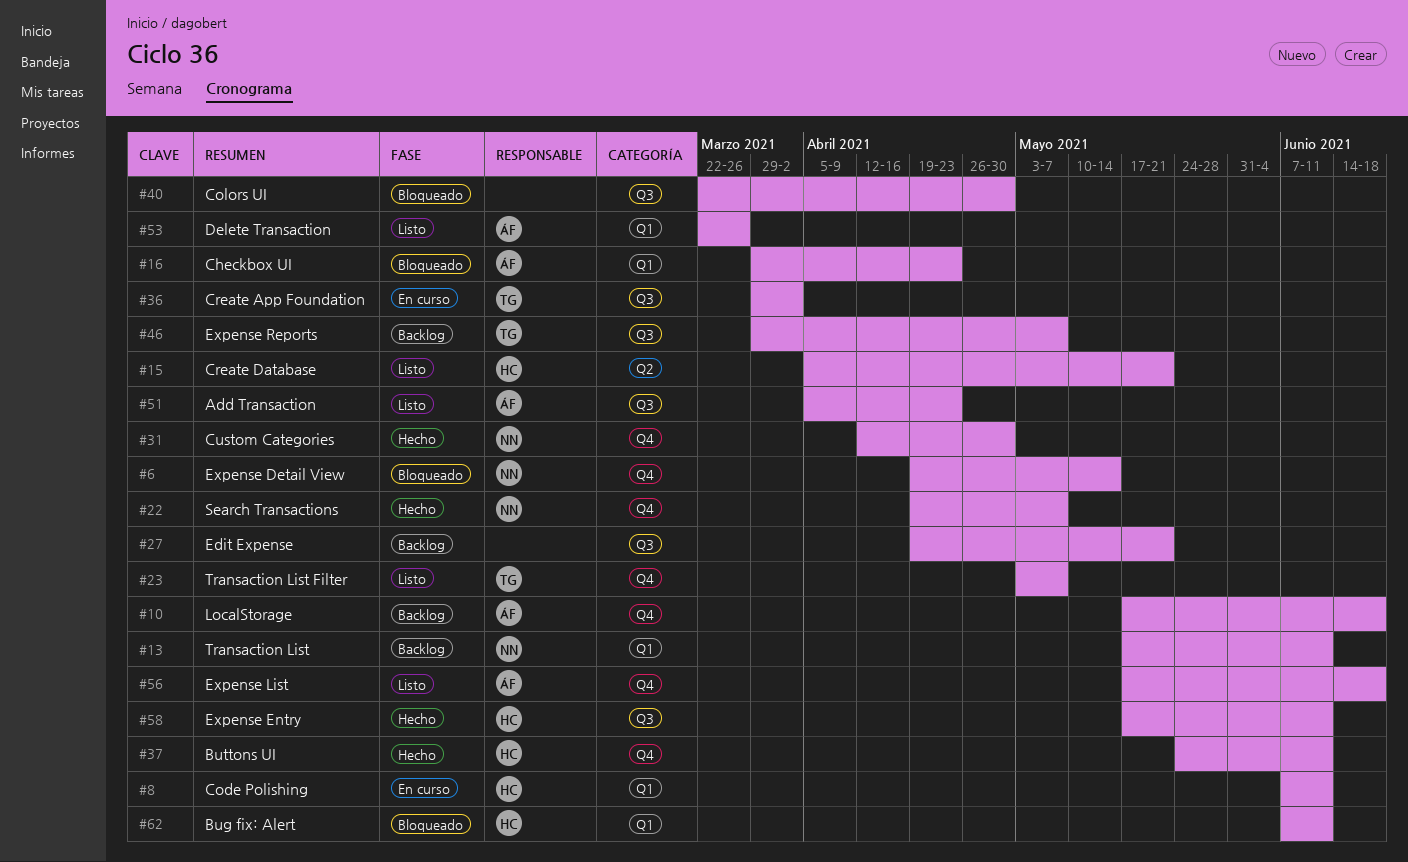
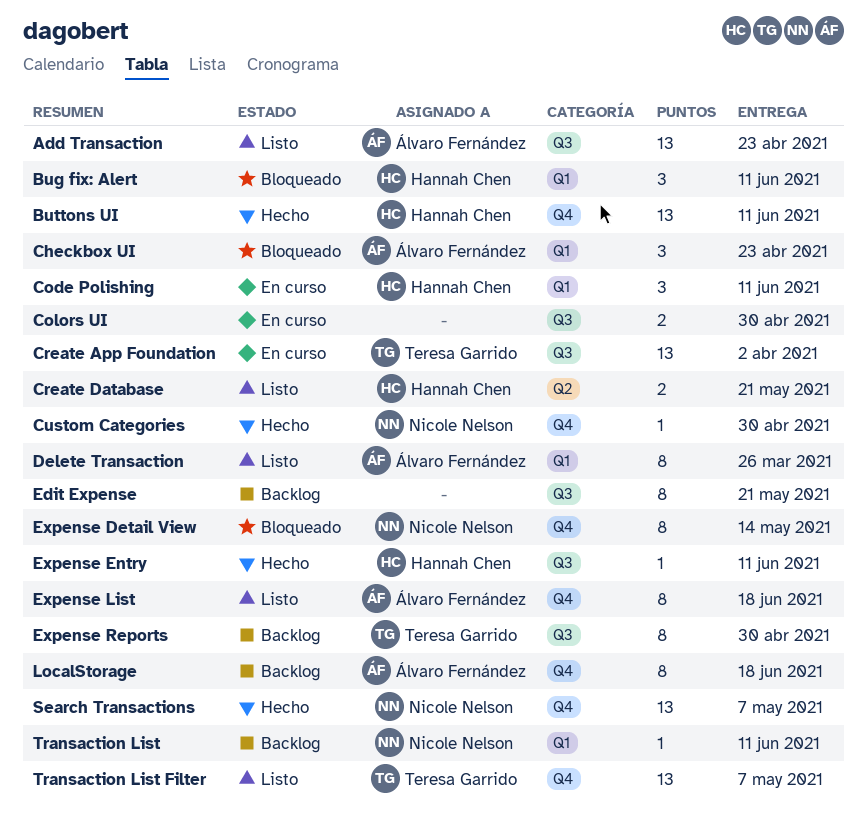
Colors UI, status: Bloqueado -> En curso
Expense Reports, due: May 7 -> Apr 30

